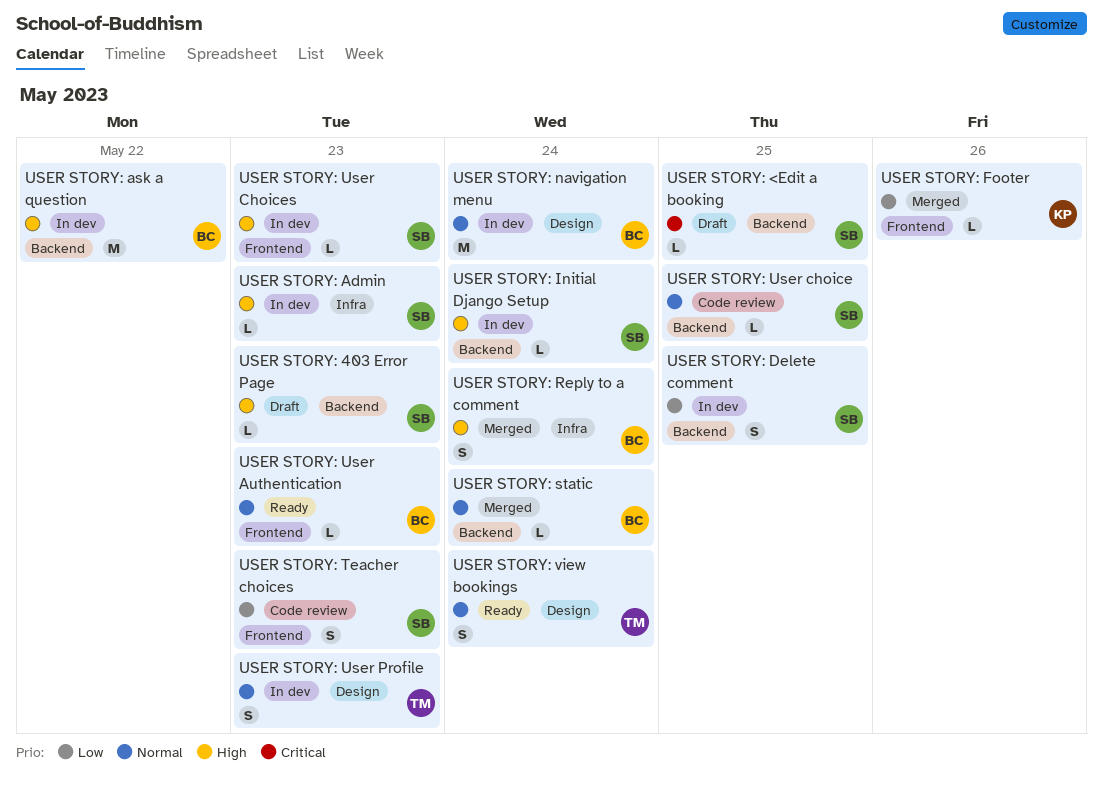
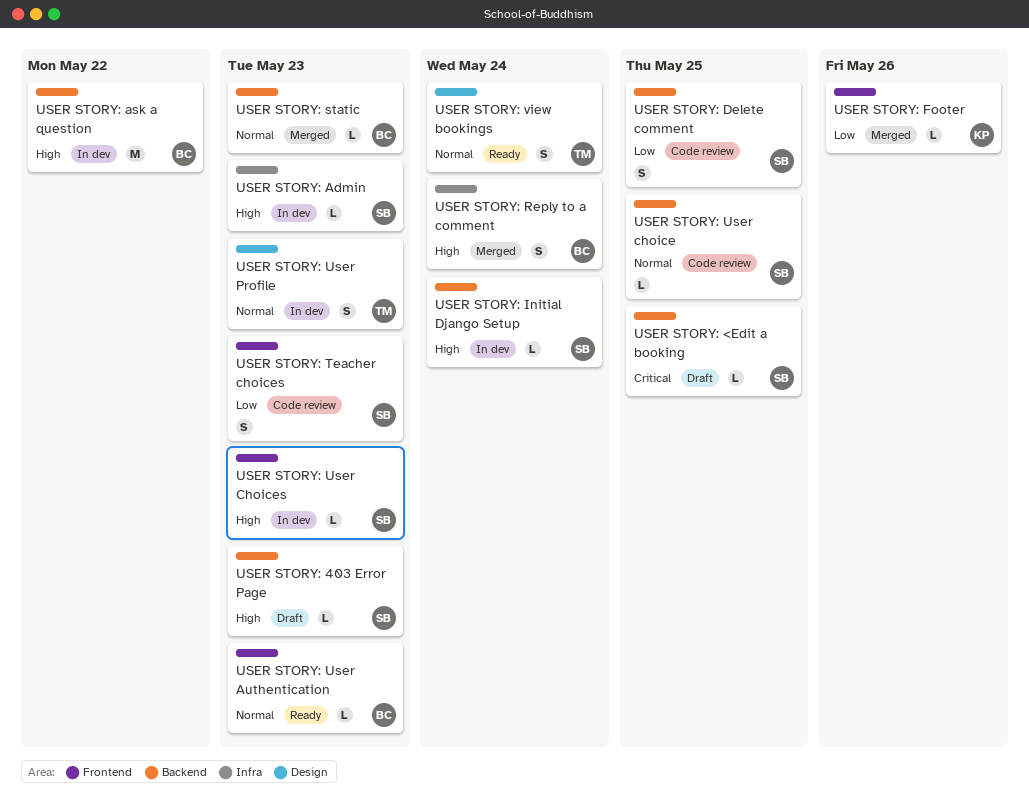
USER STORY: Delete comment, status: In dev -> Code review
USER STORY: navigation menu: present -> none
USER STORY: static, due: May 24 -> May 23

